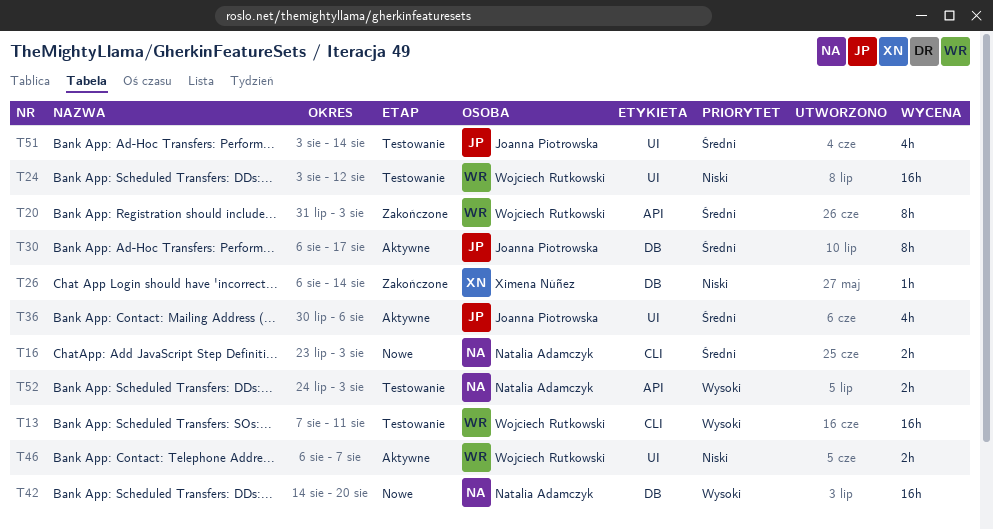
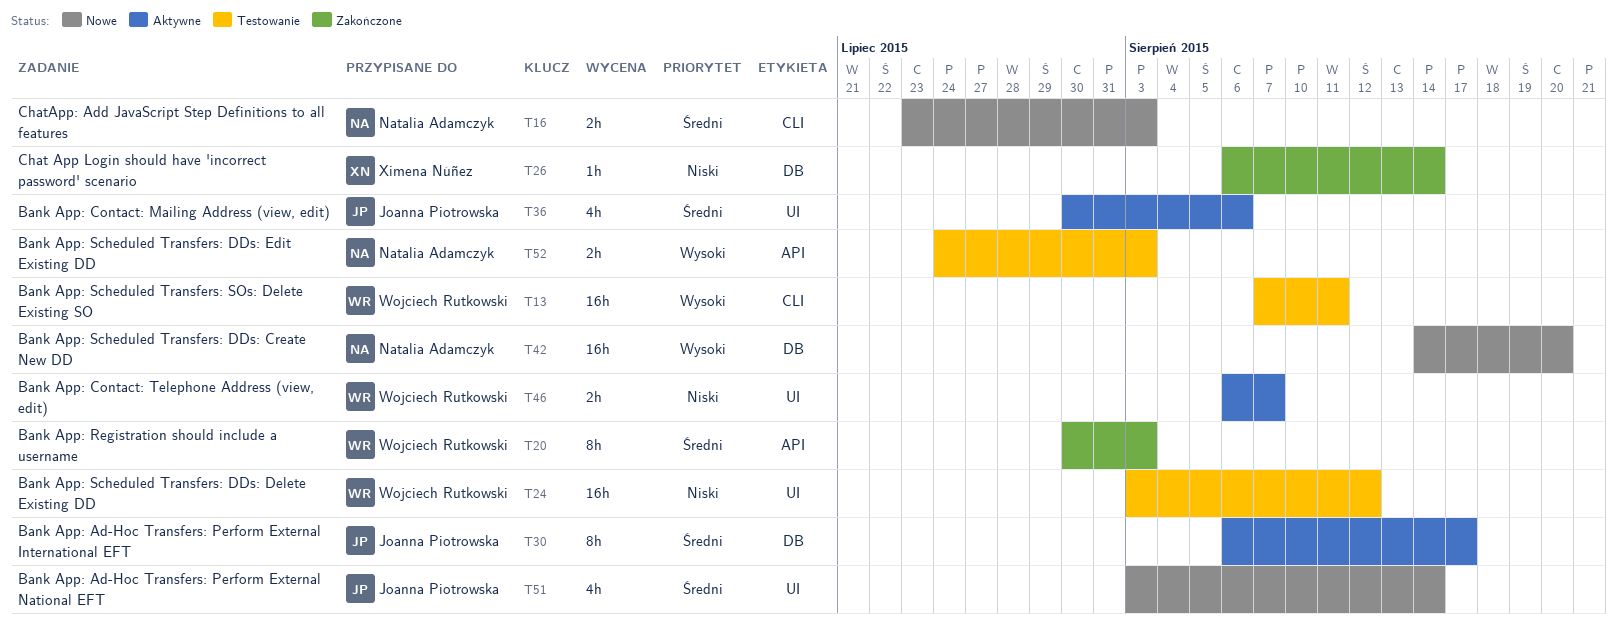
T20, start: Jul 31 -> Jul 30
T51, status: Testowanie -> Nowe

